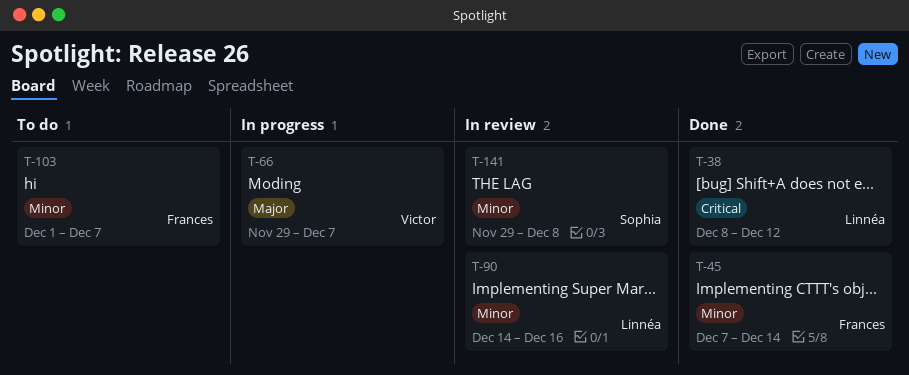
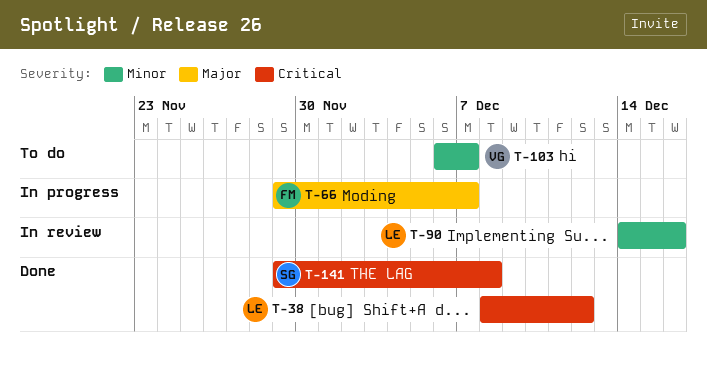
T-45: present -> none
T-66, owner: Victor -> Frances
T-103, owner: Frances -> Victor
T-103, start: Dec 1 -> Dec 6
T-141, status: In review -> Done
T-141, priority: Minor -> Critical

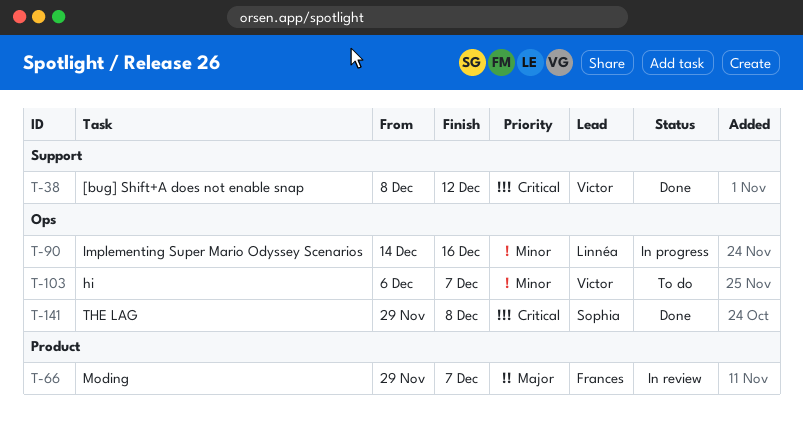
T-38, owner: Linnéa -> Victor
T-66, status: In progress -> In review
T-90, status: In review -> In progress

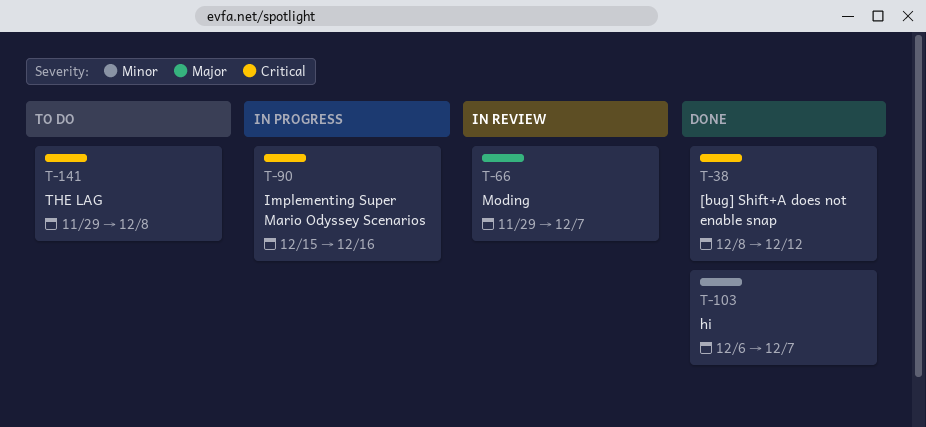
T-90, priority: Minor -> Critical
T-90, start: Dec 14 -> Dec 15
T-103, status: To do -> Done
T-141, status: Done -> To do

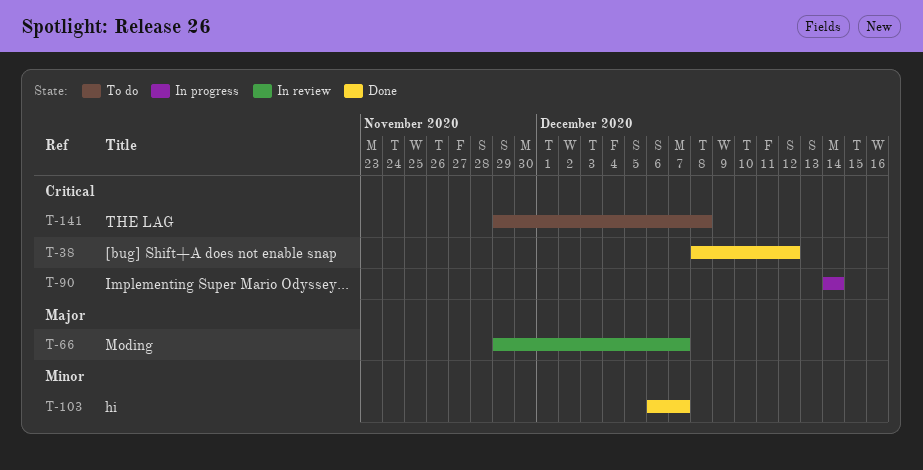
T-90, start: Dec 15 -> Dec 14
T-90, due: Dec 16 -> Dec 14

